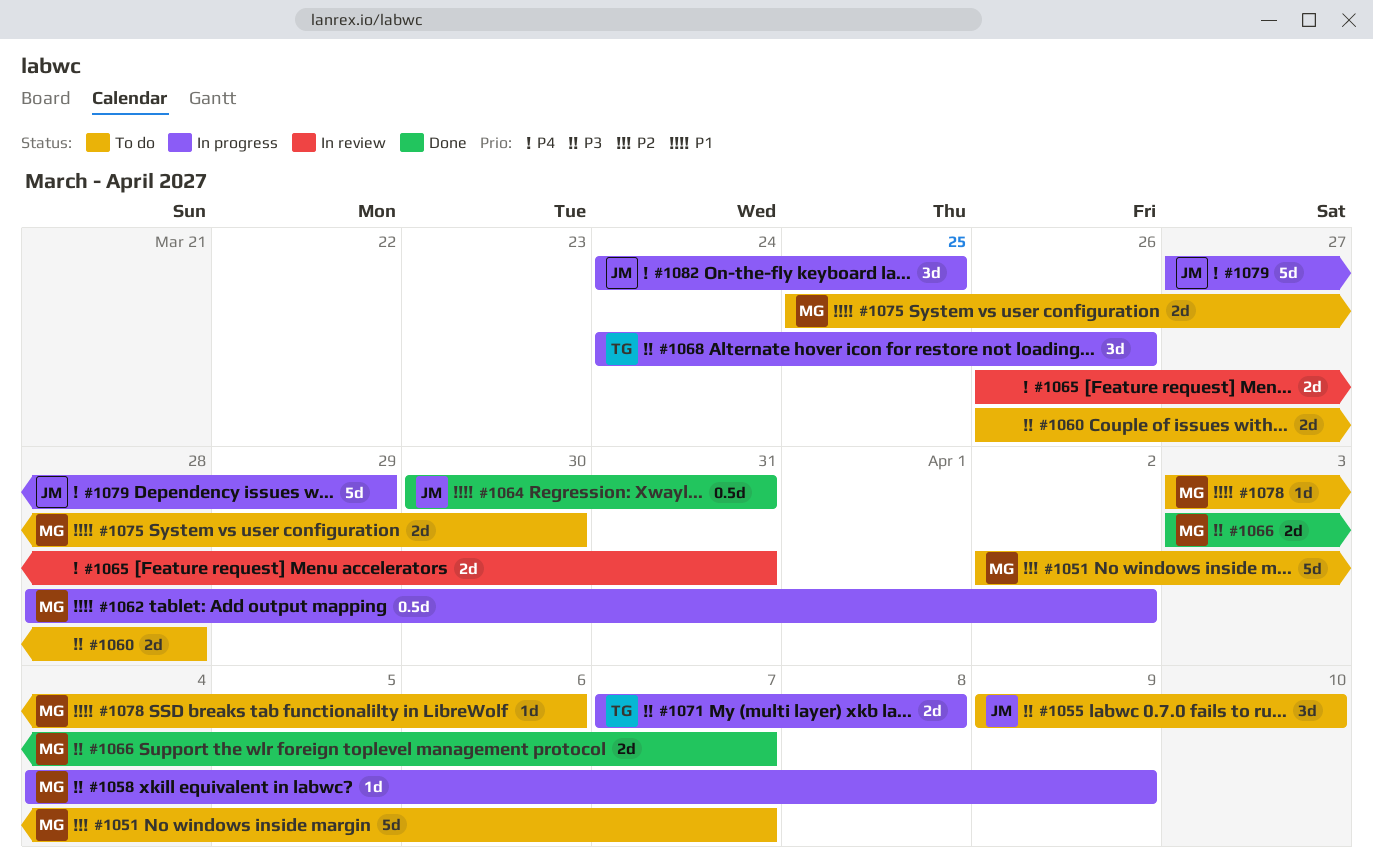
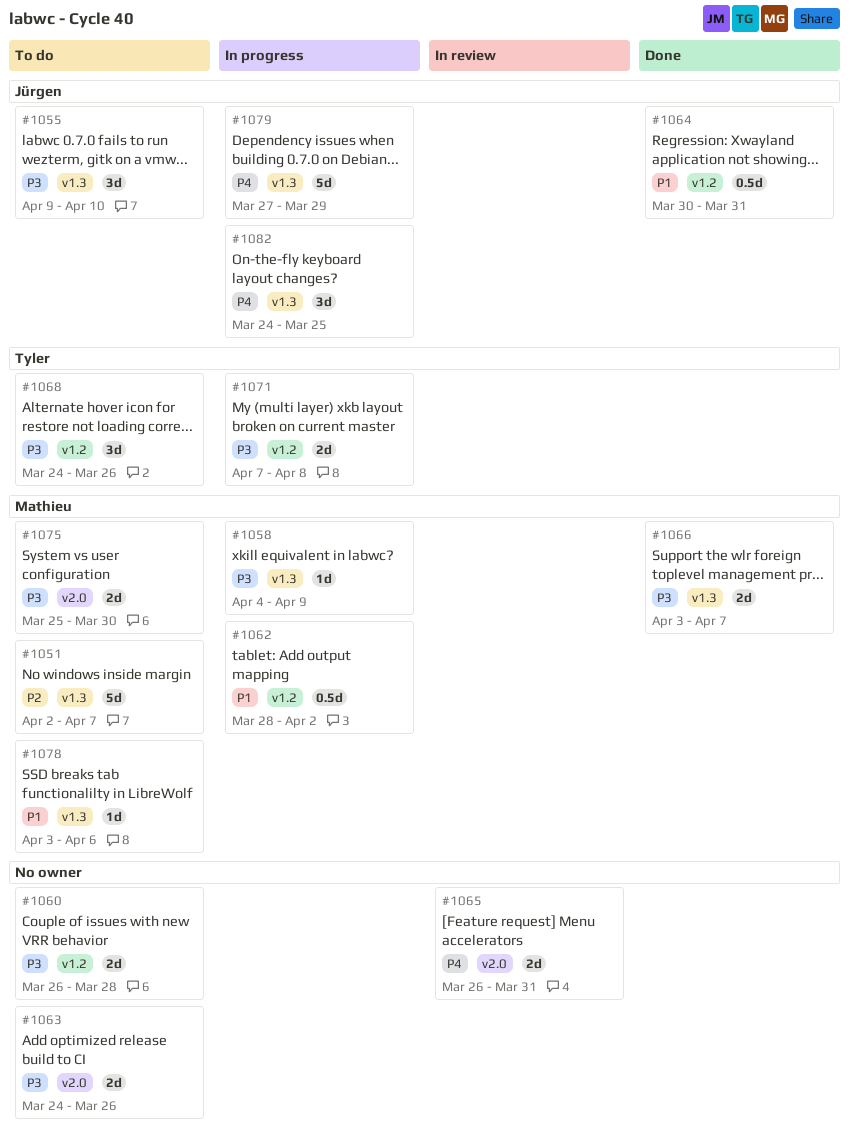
#1063: none -> present
#1068, status: In progress -> To do
#1075, priority: P1 -> P3

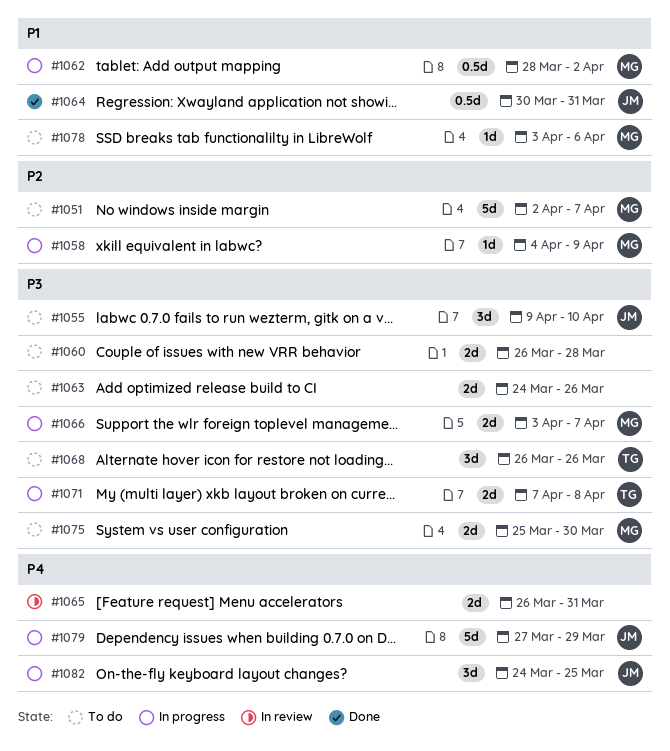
#1058, priority: P3 -> P2
#1066, status: Done -> In progress
#1068, start: Mar 24 -> Mar 26

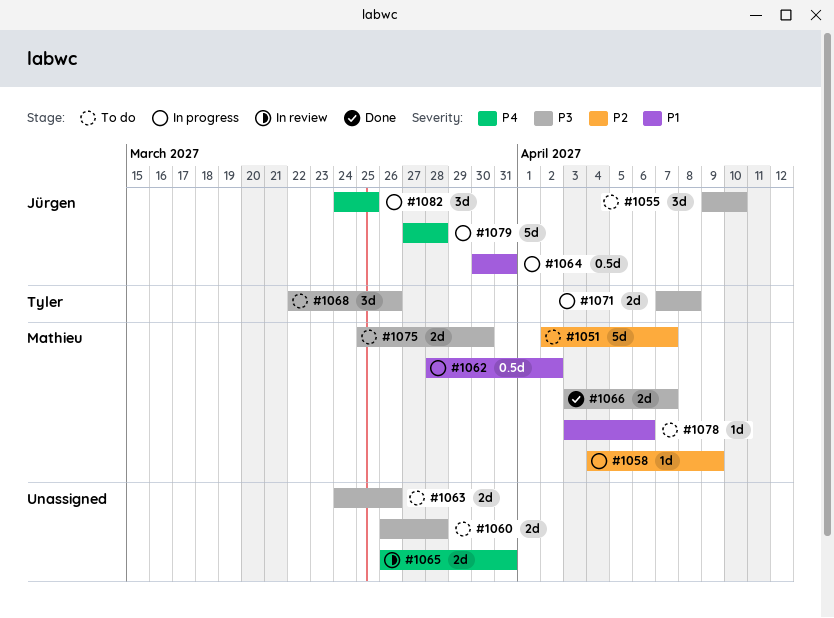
#1064, status: Done -> In progress
#1066, status: In progress -> Done
#1068, start: Mar 26 -> Mar 22
#1079, due: Mar 29 -> Mar 28

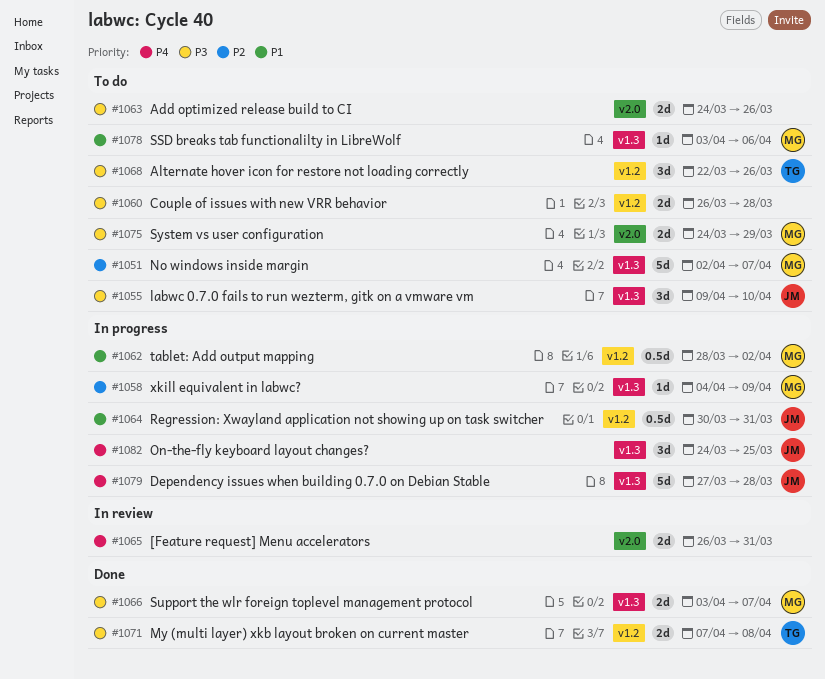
#1071, status: In progress -> Done
#1075, start: Mar 25 -> Mar 24
#1075, due: Mar 30 -> Mar 29

